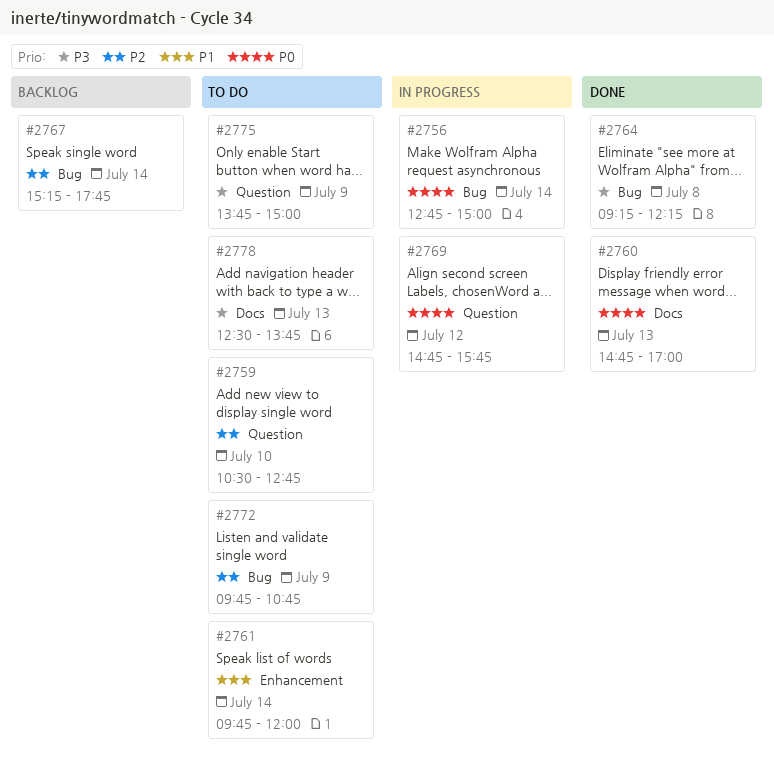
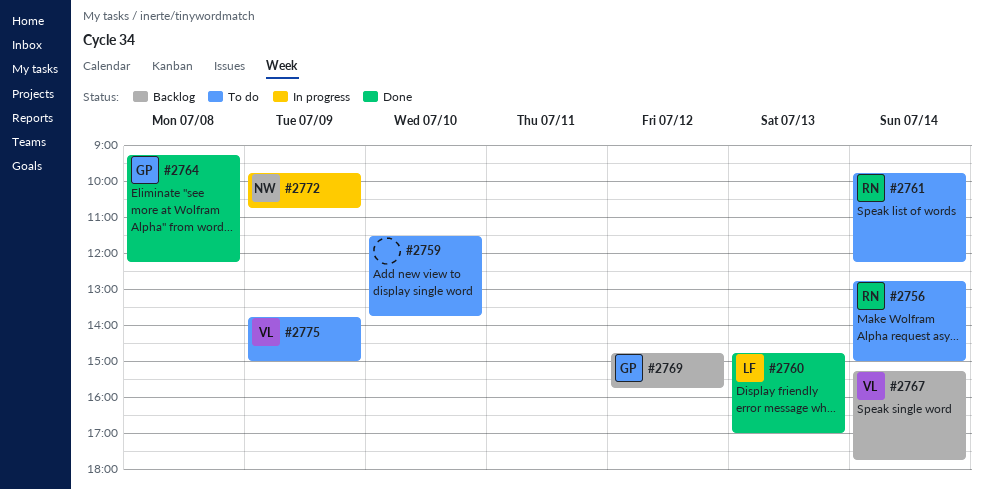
#2756, status: In progress -> To do
#2759, begins: 10:30 -> 11:30
#2759, ends: 12:45 -> 13:45
#2761, ends: 12:00 -> 12:15
#2769, status: In progress -> Backlog
#2772, status: To do -> In progress
#2778: present -> none

